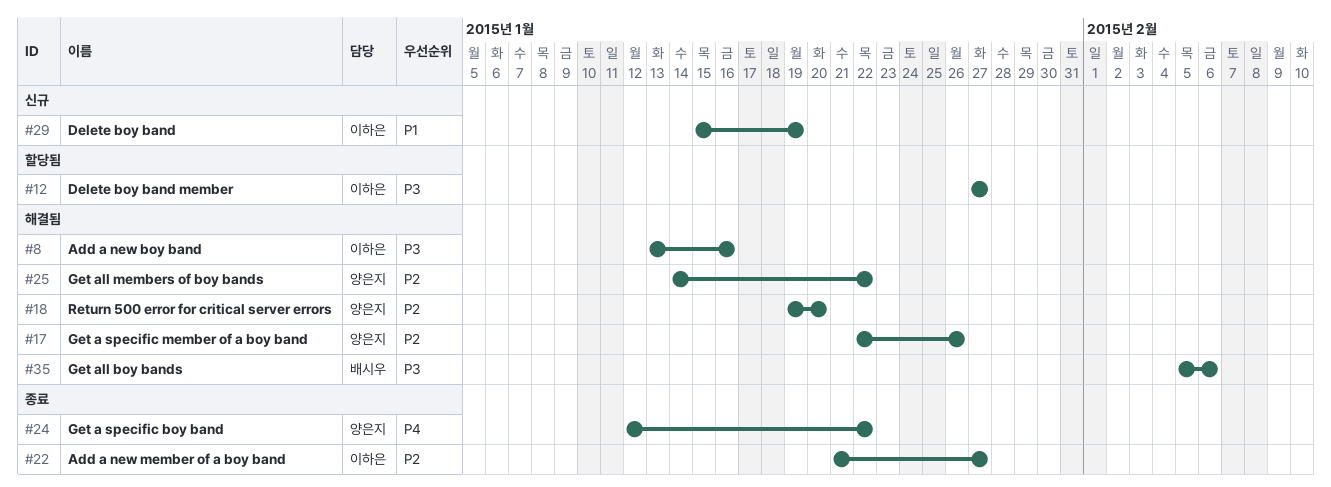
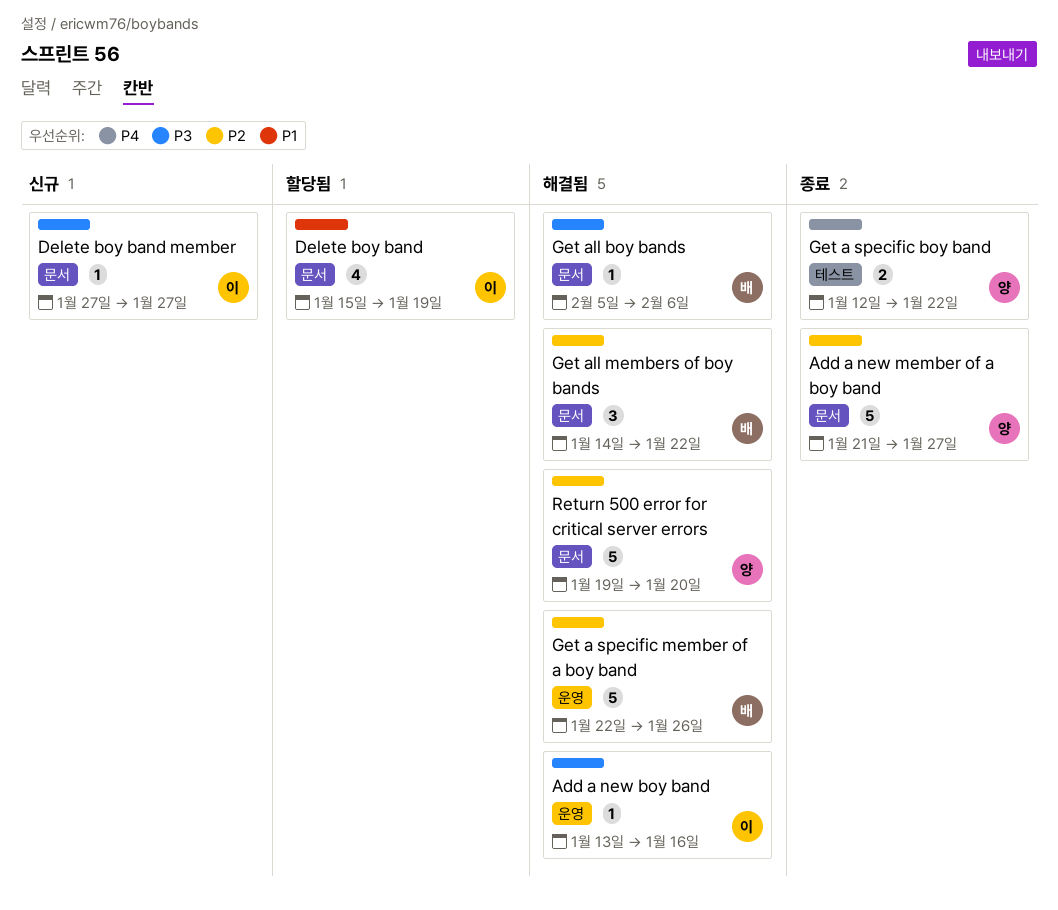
Add a new member of a boy band, owner: 이하은 -> 양은지
Delete boy band, status: 신규 -> 할당됨
Delete boy band member, status: 할당됨 -> 신규
Get a specific member of a boy band, owner: 양은지 -> 배시우
Get all members of boy bands, owner: 양은지 -> 배시우

